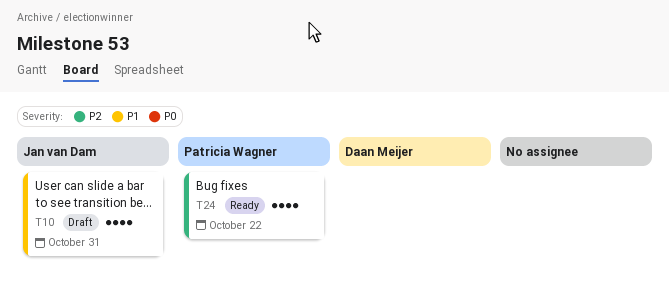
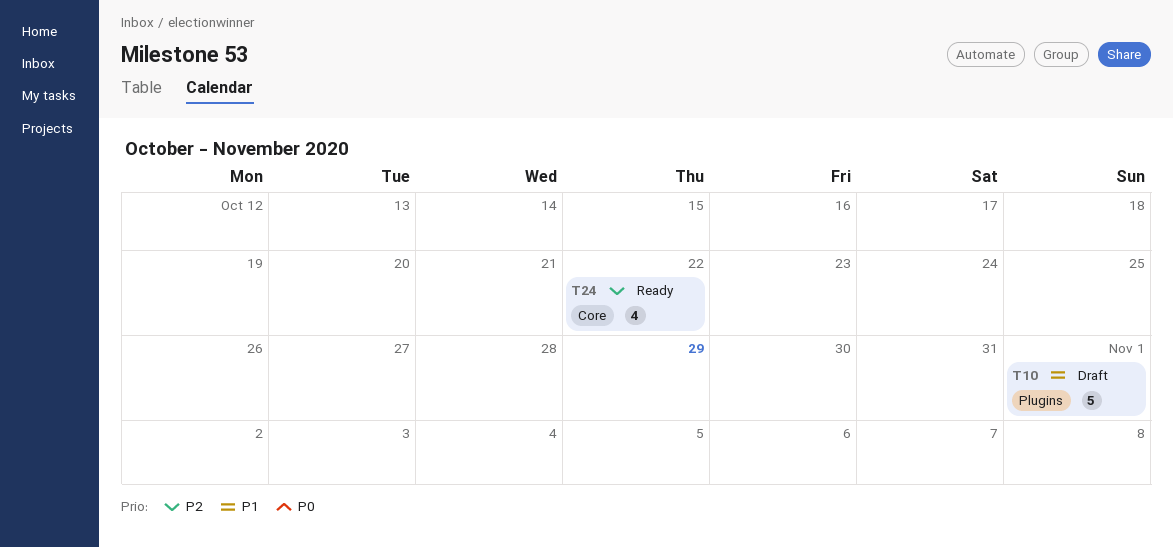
T10, estimate: 4 -> 5
T10, due: Oct 31 -> Nov 1

